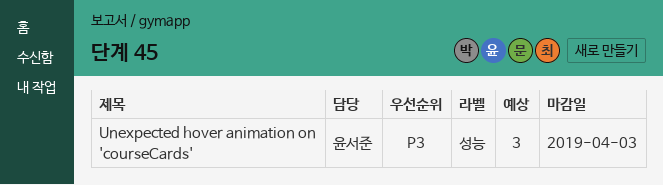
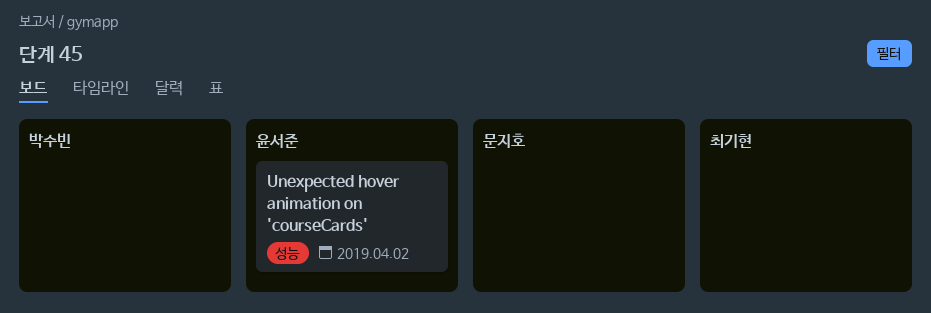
Unexpected hover animation on 'courseCards', due: Apr 3 -> Apr 2

